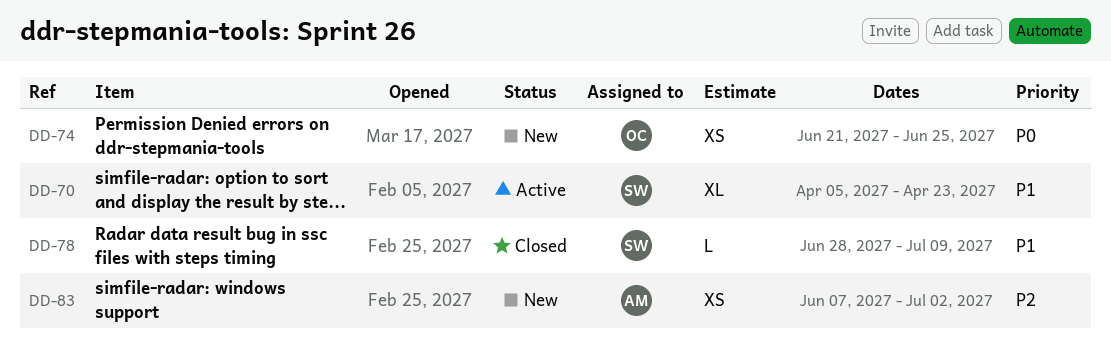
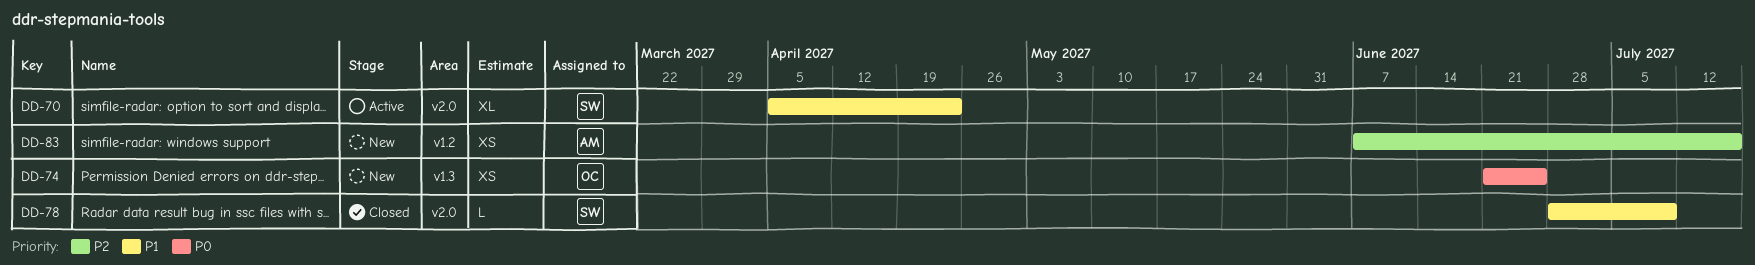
DD-83, due: Jul 2 -> Jul 16

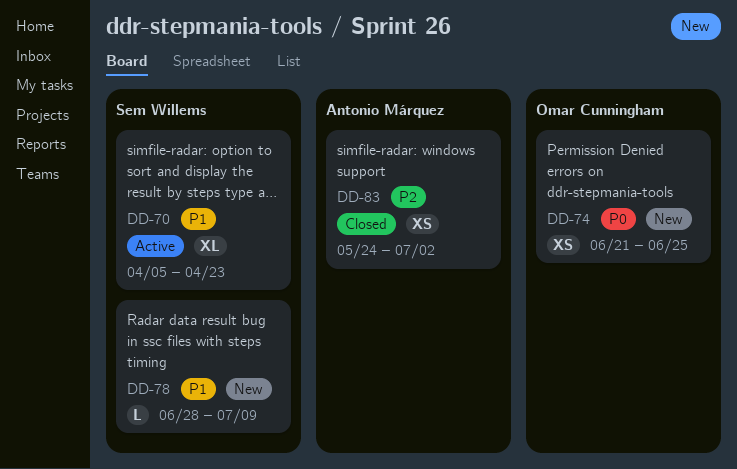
DD-78, status: Closed -> New
DD-83, status: New -> Closed
DD-83, start: Jun 7 -> May 24
DD-83, due: Jul 16 -> Jul 2

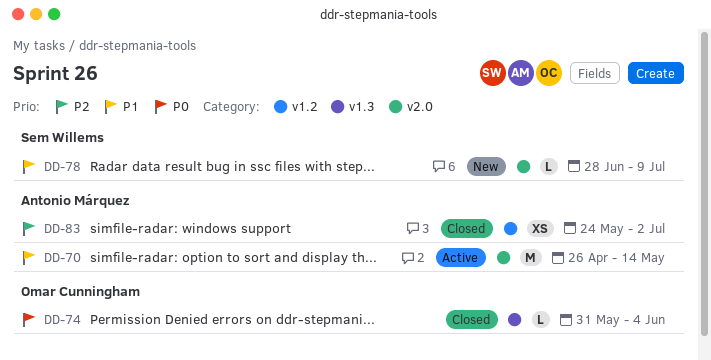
DD-70, owner: Sem Willems -> Antonio Márquez
DD-70, estimate: XL -> M
DD-70, start: Apr 5 -> Apr 26
DD-70, due: Apr 23 -> May 14
DD-74, status: New -> Closed
DD-74, estimate: XS -> L
DD-74, start: Jun 21 -> May 31
DD-74, due: Jun 25 -> Jun 4

